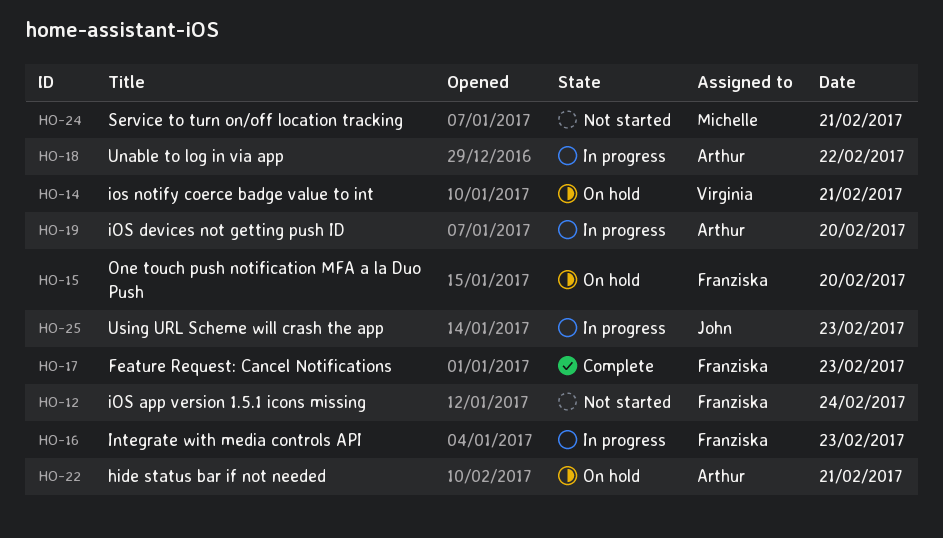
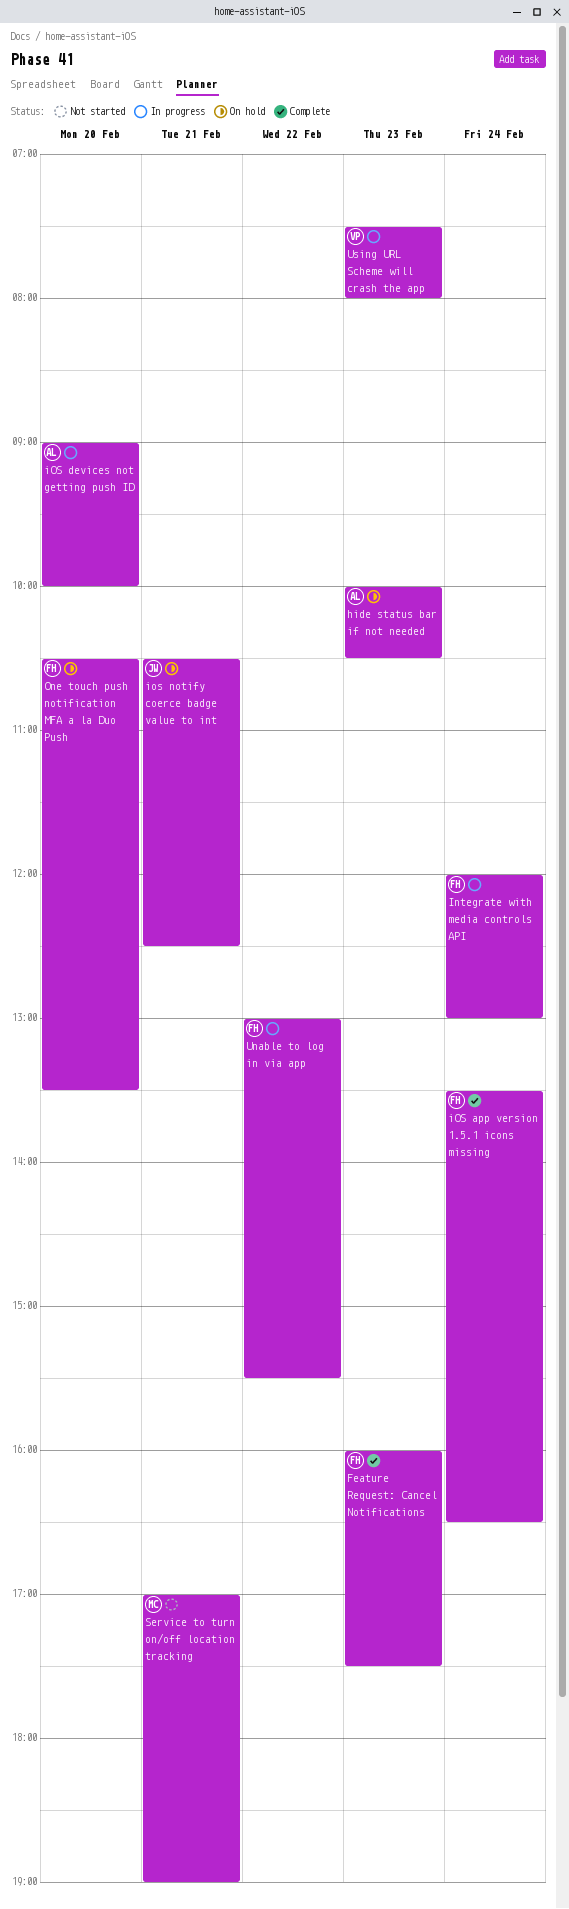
hide status bar if not needed, day: Feb 21 -> Feb 23
Integrate with media controls API, day: Feb 23 -> Feb 24
iOS app version 1.5.1 icons missing, status: Not started -> Complete
ios notify coerce badge value to int, owner: Virginia -> John
Unable to log in via app, owner: Arthur -> Franziska
Using URL Scheme will crash the app, owner: John -> Virginia

